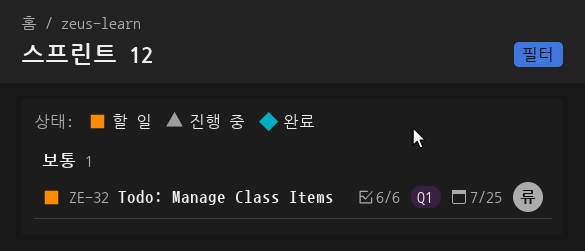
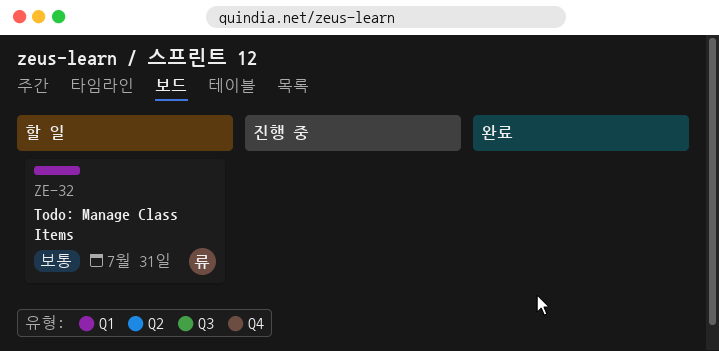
ZE-32, due: Jul 25 -> Jul 31

